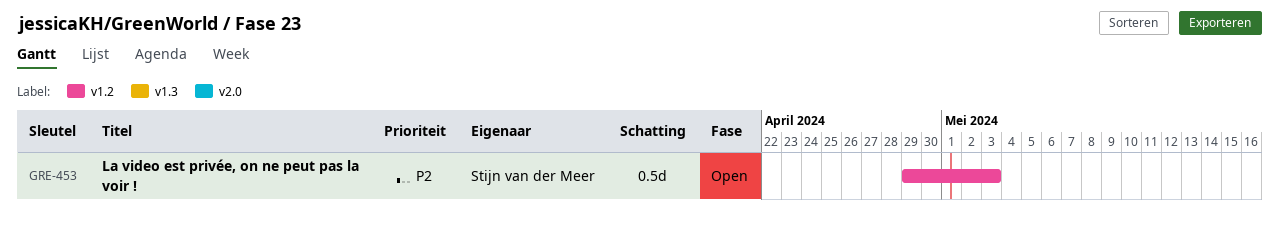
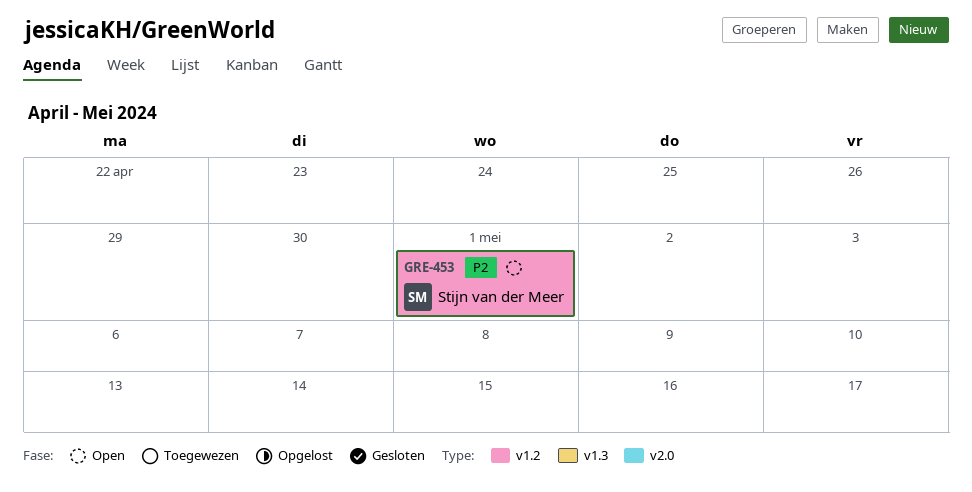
GRE-453, due: May 3 -> May 1

